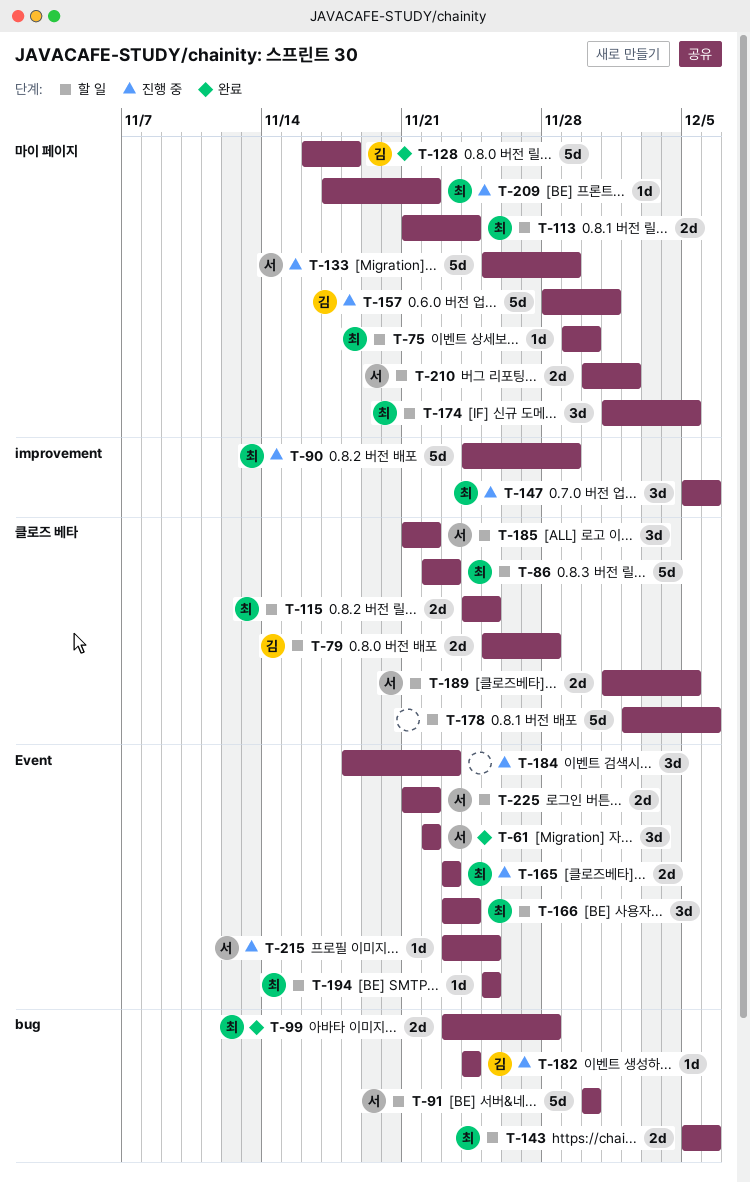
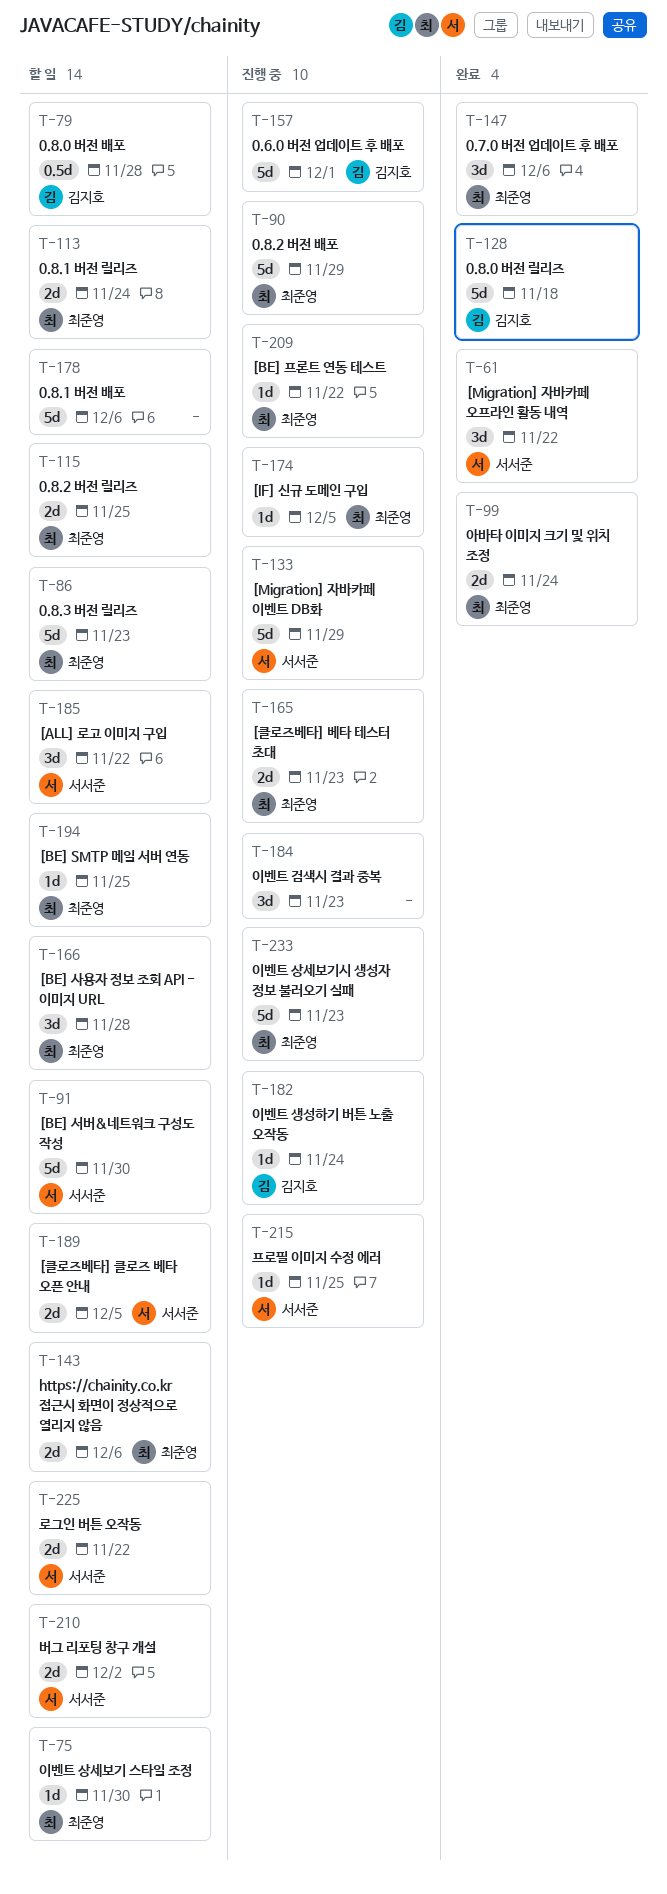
T-79, estimate: 2d -> 0.5d
T-99, due: Nov 28 -> Nov 24
T-147, status: 진행 중 -> 완료
T-166, due: Nov 24 -> Nov 28
T-174, status: 할 일 -> 진행 중
T-174, estimate: 3d -> 1d
T-233: none -> present

